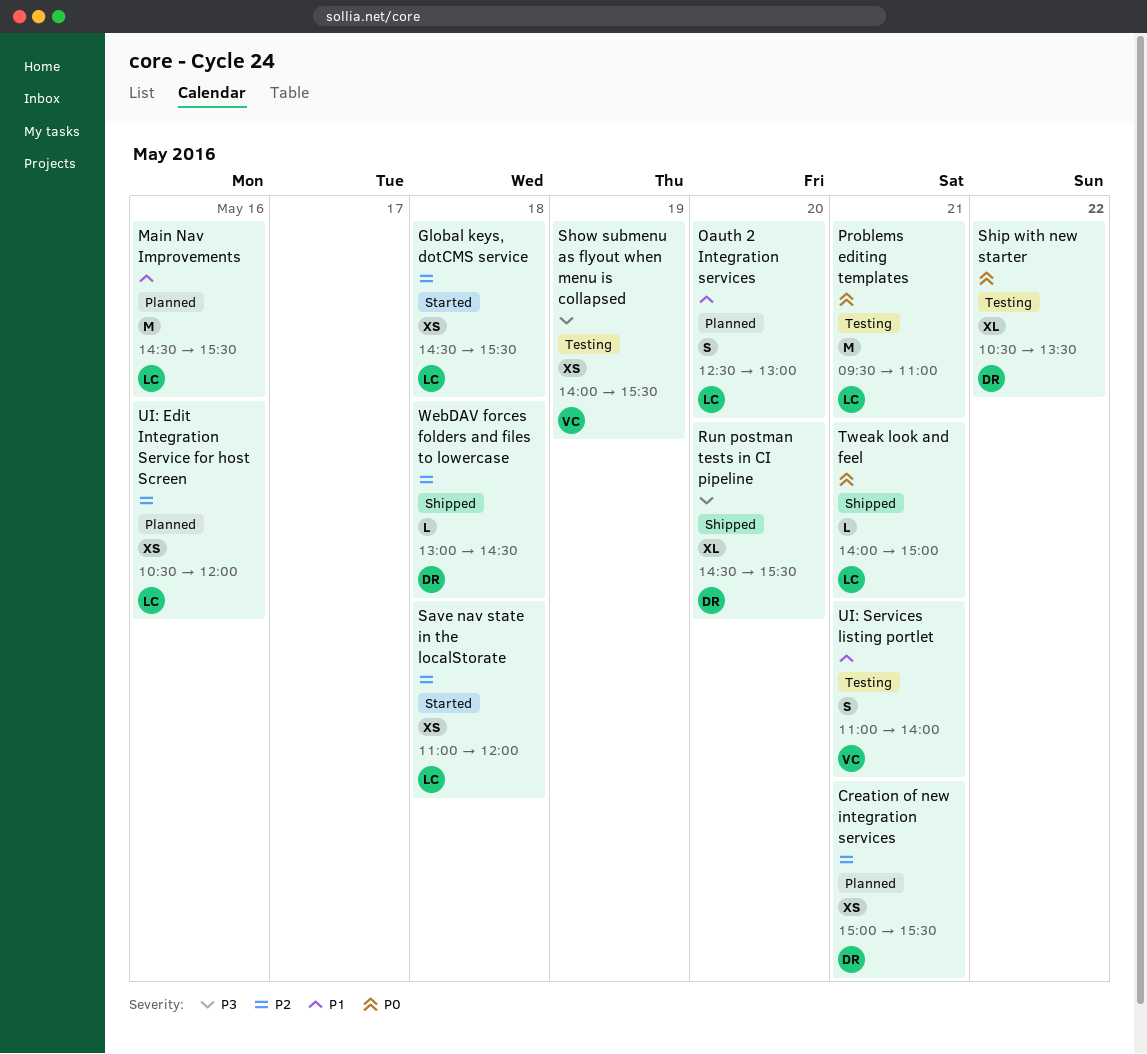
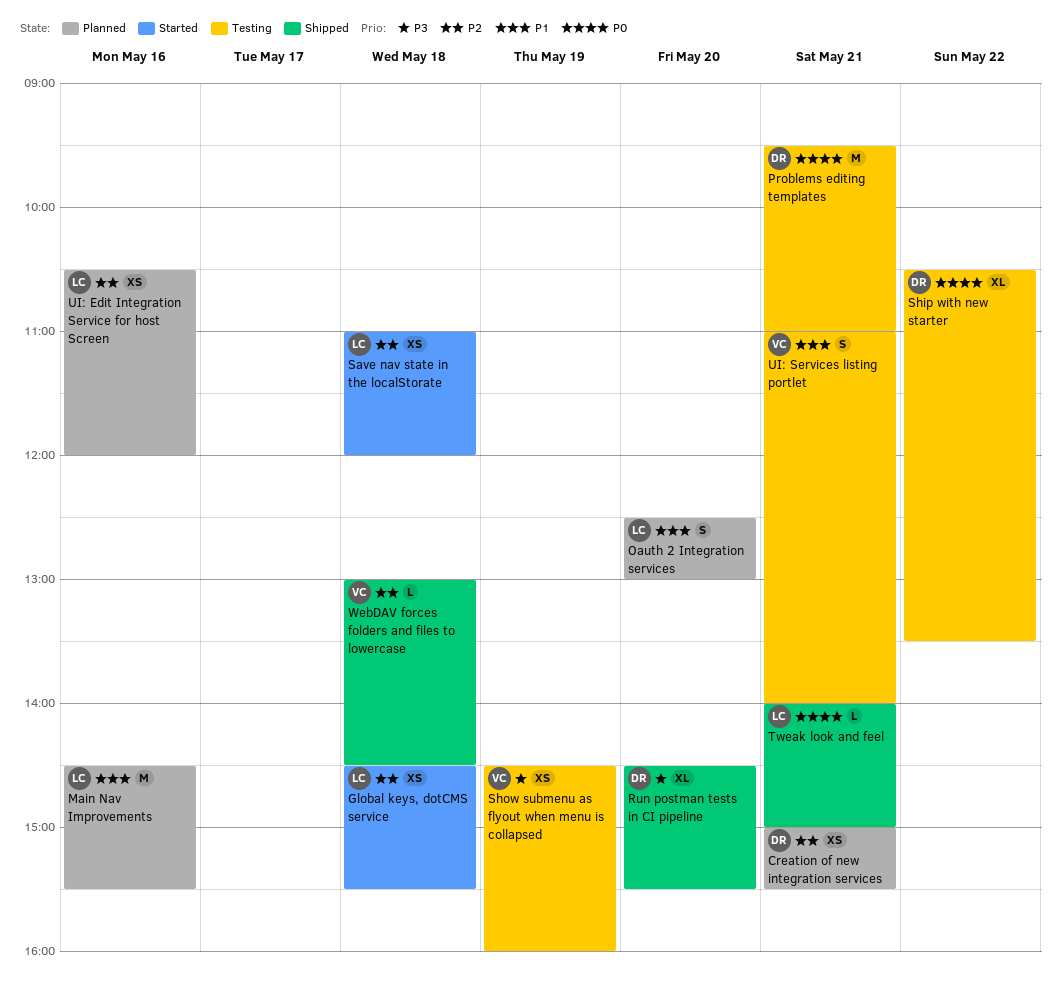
Problems editing templates, owner: LC -> DR
Show submenu as flyout when menu is collapsed, begins: 14:00 -> 14:30
Show submenu as flyout when menu is collapsed, ends: 15:30 -> 16:00
WebDAV forces folders and files to lowercase, owner: DR -> VC

